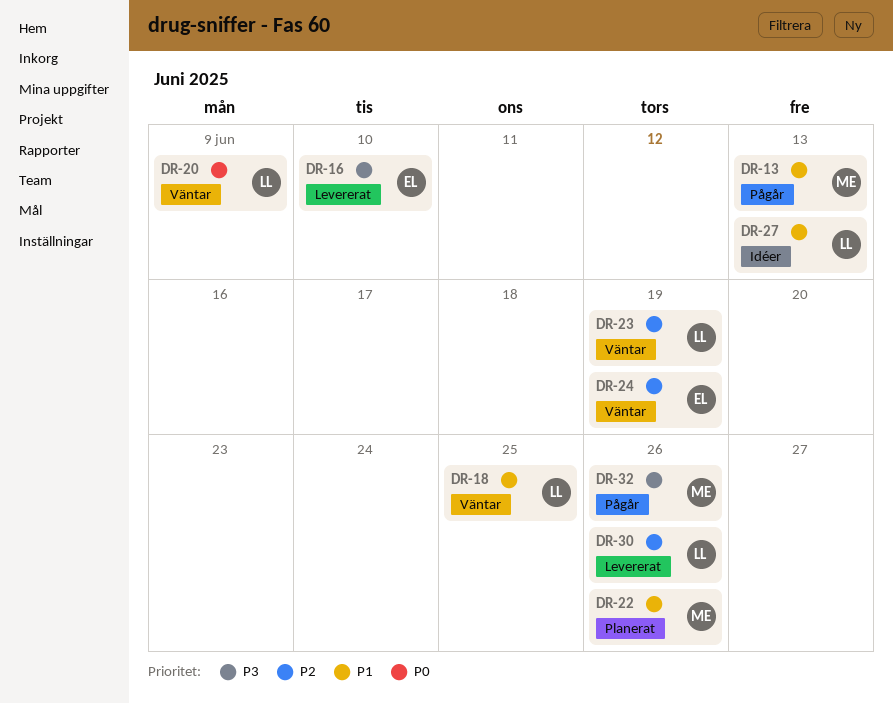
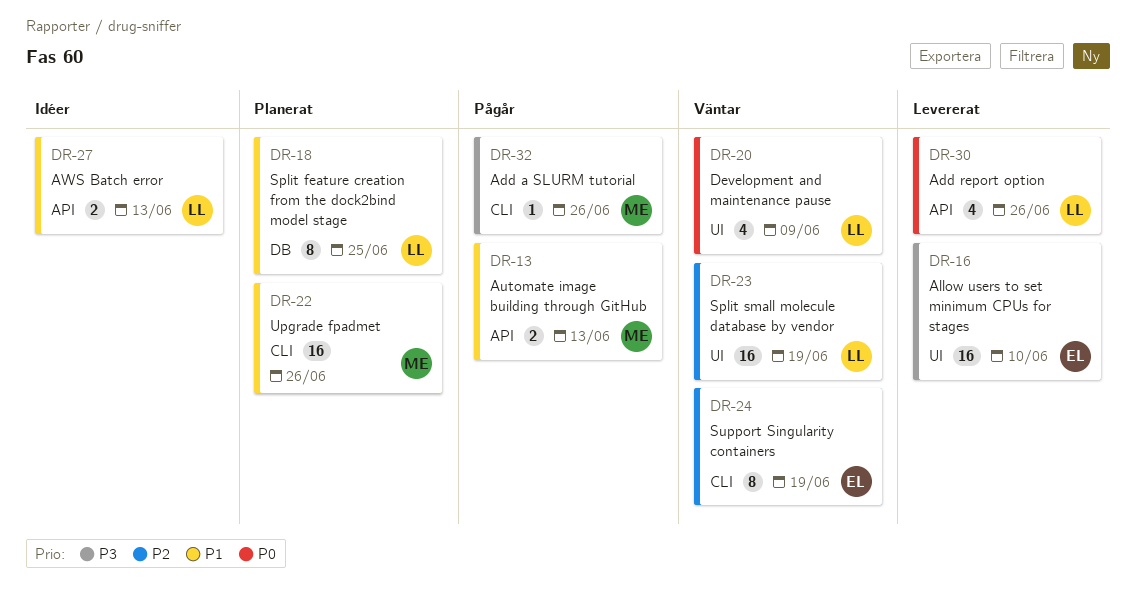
DR-18, status: Väntar -> Planerat
DR-30, priority: P2 -> P0

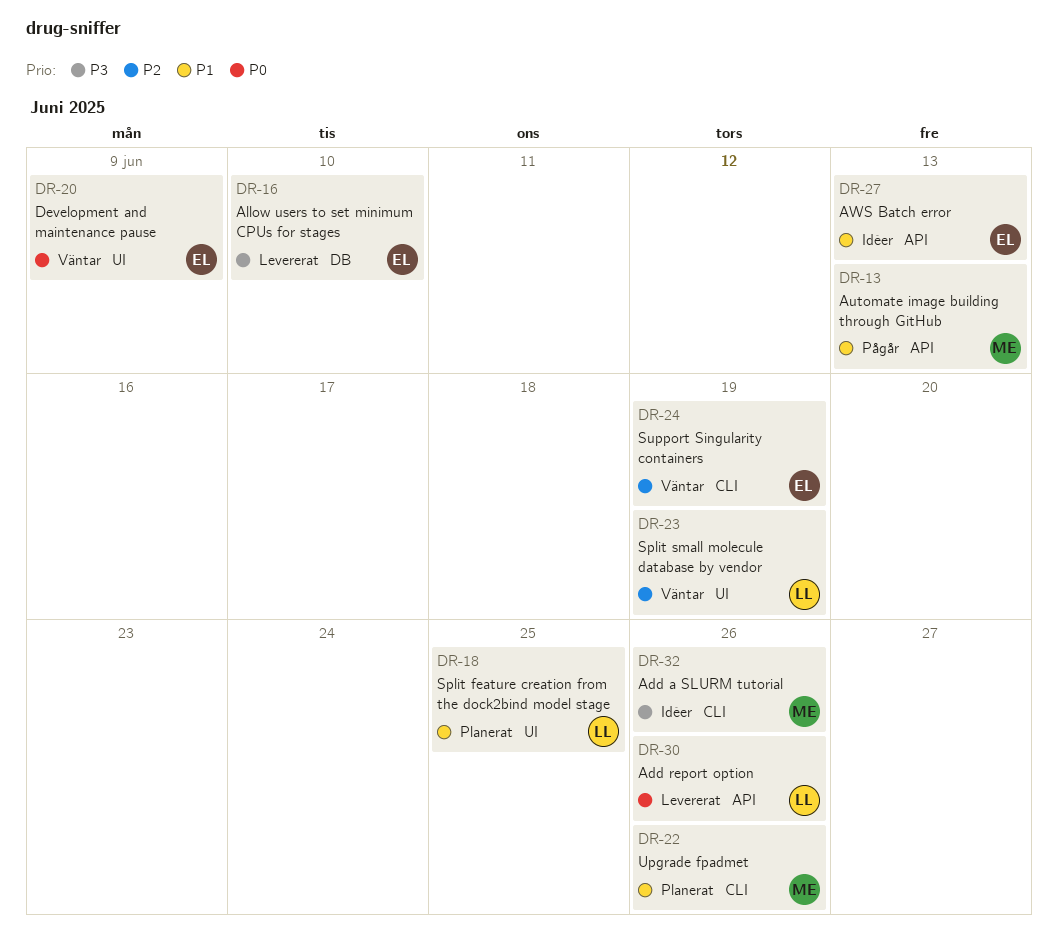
DR-16, label: UI -> DB
DR-18, label: DB -> UI
DR-20, owner: LL -> EL
DR-27, owner: LL -> EL
DR-32, status: Pågår -> Idéer

